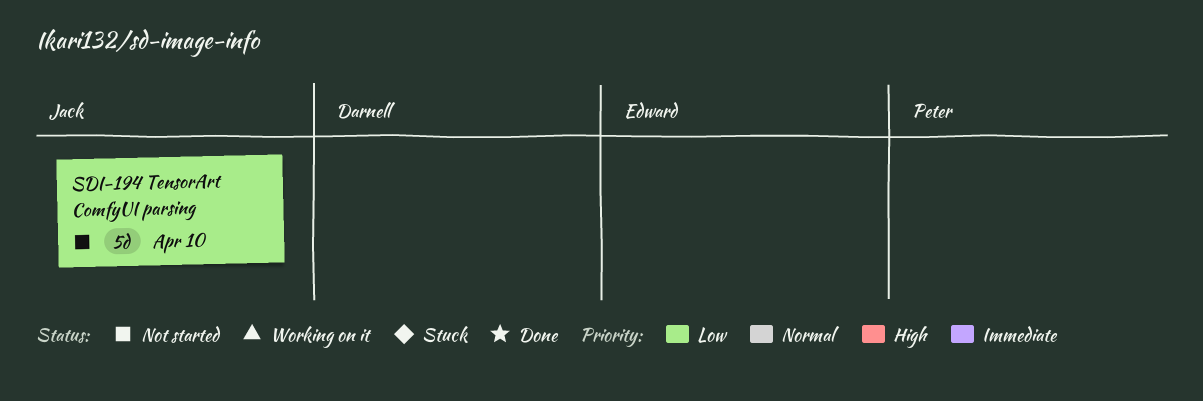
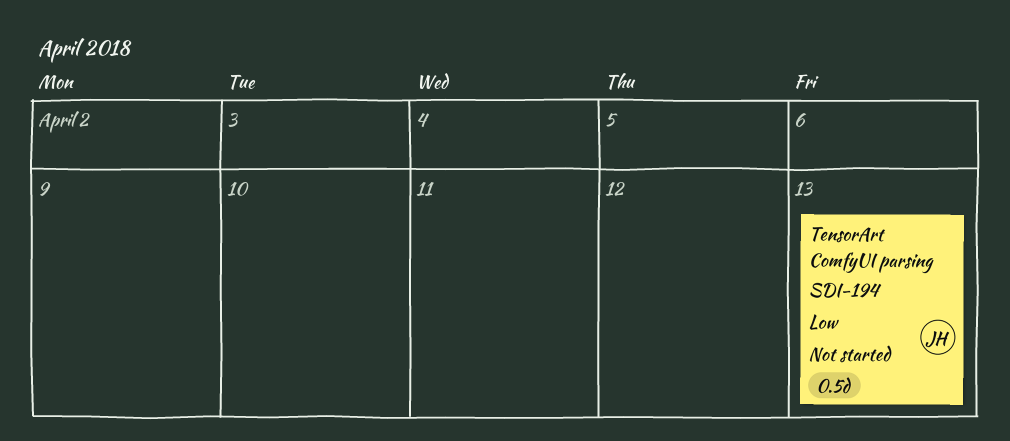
SDI-194, estimate: 5d -> 0.5d
SDI-194, due: Apr 10 -> Apr 13

